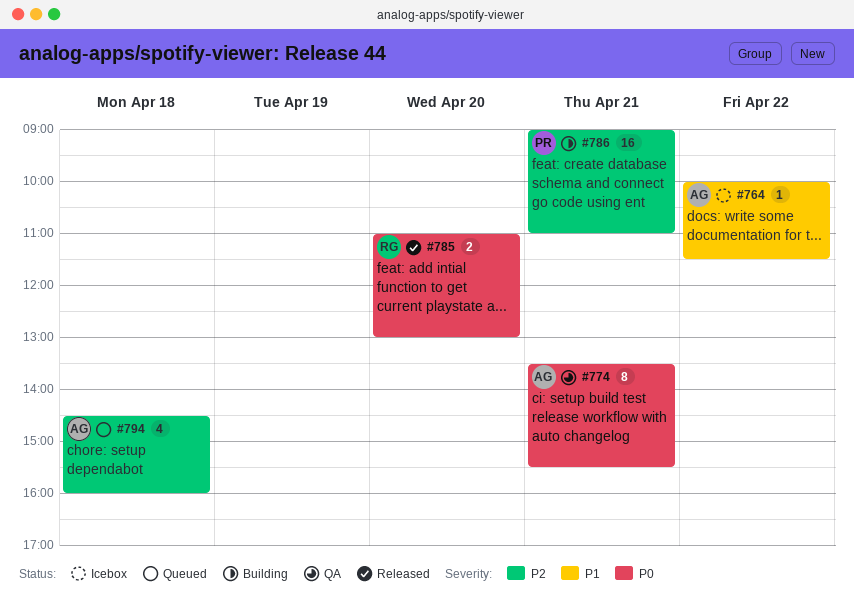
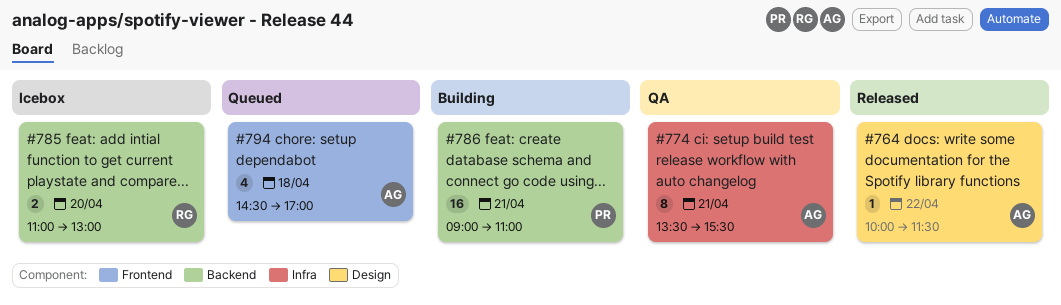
#764, status: Icebox -> Released
#785, status: Released -> Icebox
#794, ends: 16:00 -> 17:00

